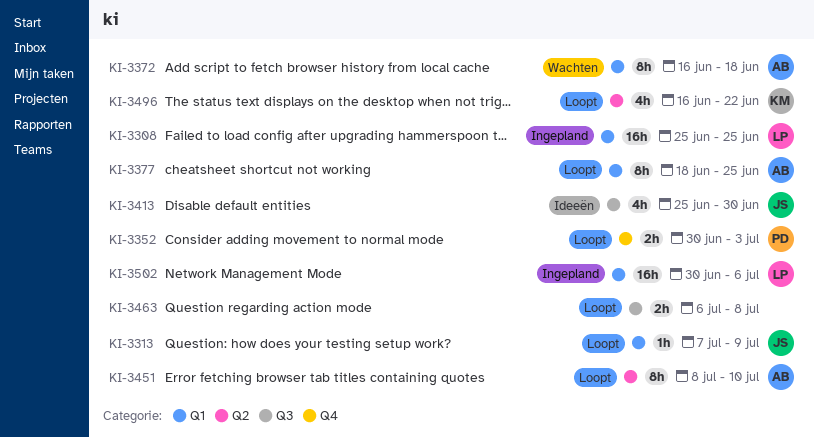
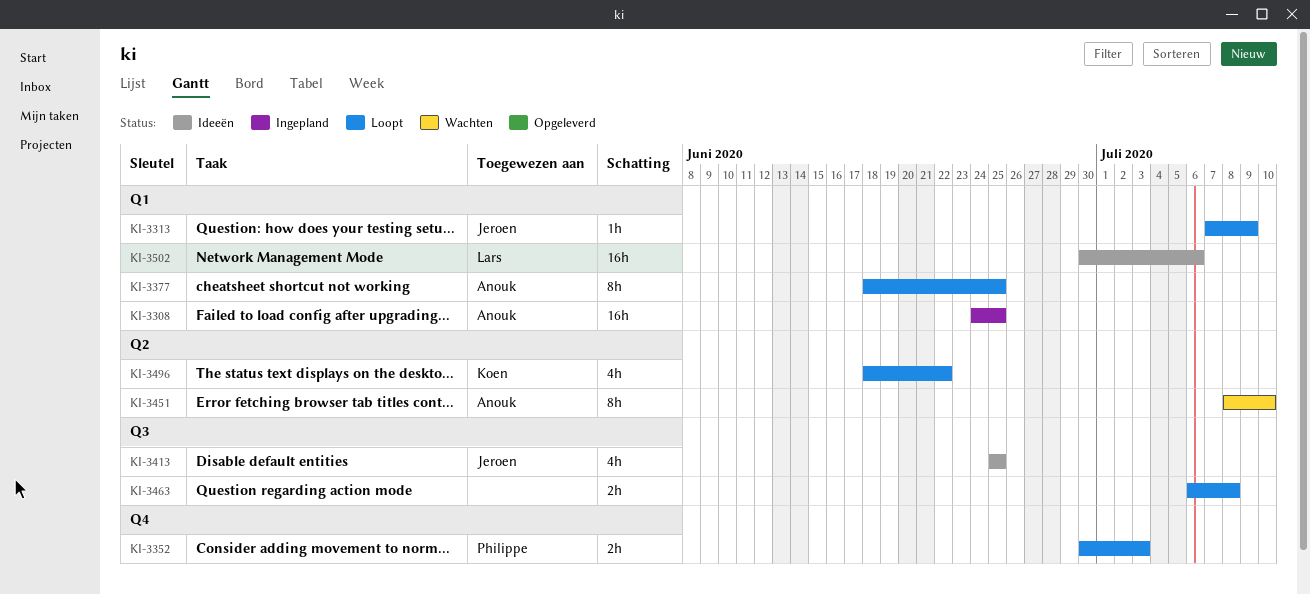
KI-3308, owner: Lars -> Anouk
KI-3308, start: Jun 25 -> Jun 24
KI-3372: present -> none
KI-3413, due: Jun 30 -> Jun 25
KI-3451, status: Loopt -> Wachten
KI-3496, start: Jun 16 -> Jun 18
KI-3502, status: Ingepland -> Ideeën

